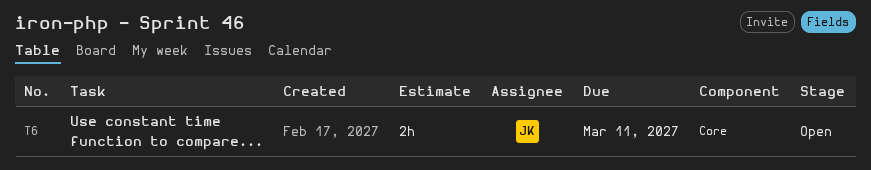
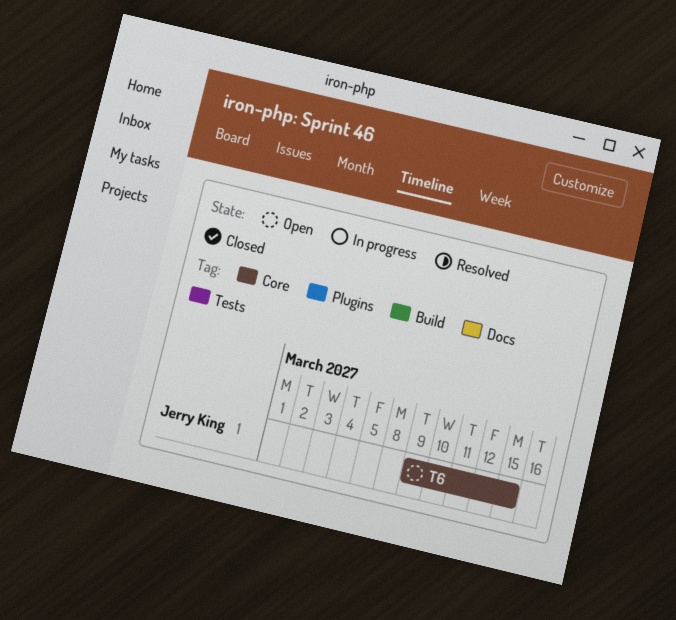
T6, due: Mar 11 -> Mar 15

